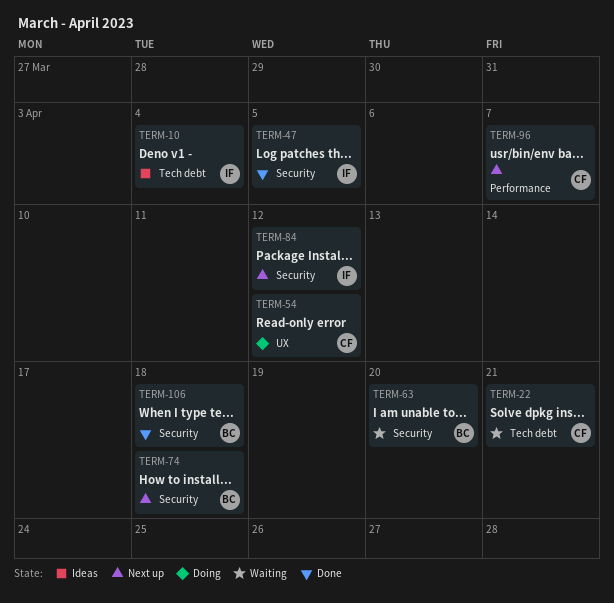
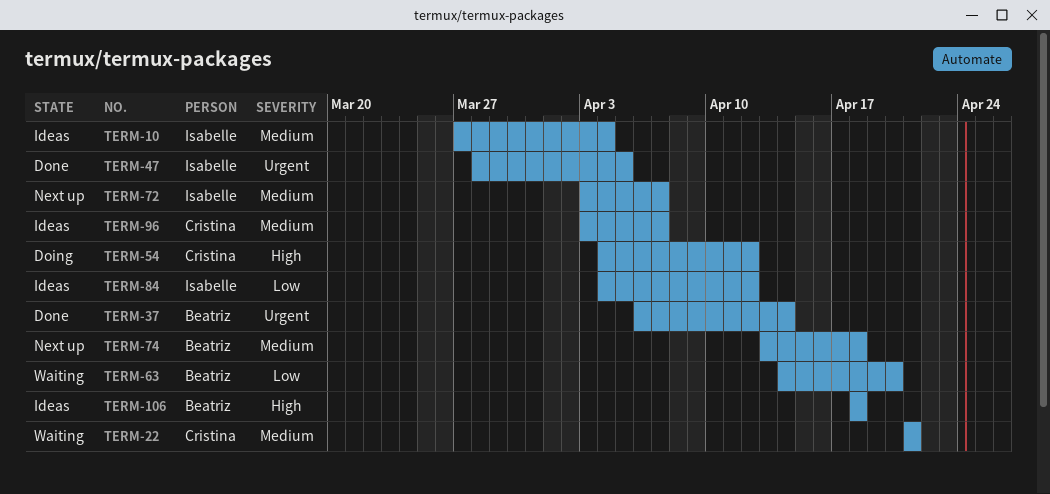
TERM-37: none -> present
TERM-72: none -> present
TERM-84, status: Next up -> Ideas
TERM-96, status: Next up -> Ideas
TERM-106, status: Done -> Ideas

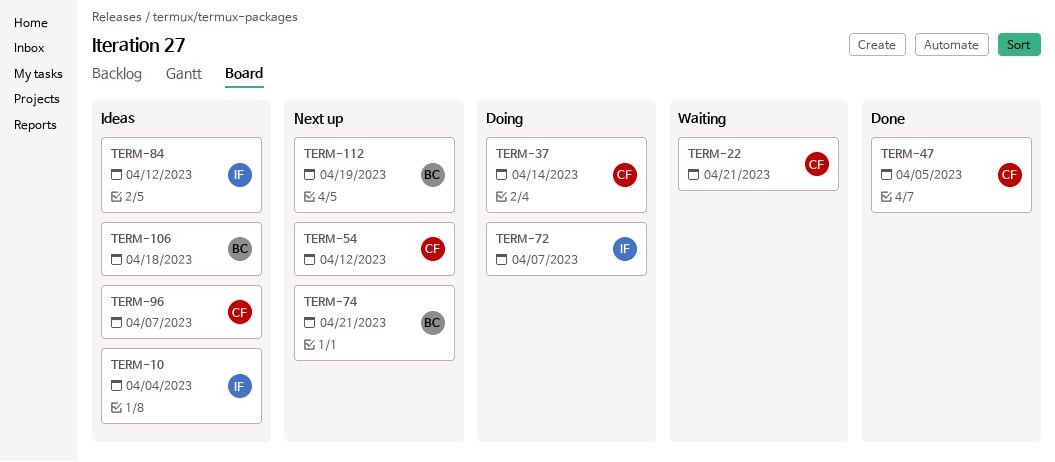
TERM-37, status: Done -> Doing
TERM-37, owner: Beatriz -> Cristina
TERM-47, owner: Isabelle -> Cristina
TERM-54, status: Doing -> Next up
TERM-63: present -> none
TERM-72, status: Next up -> Doing
TERM-74, due: Apr 18 -> Apr 21
TERM-112: none -> present

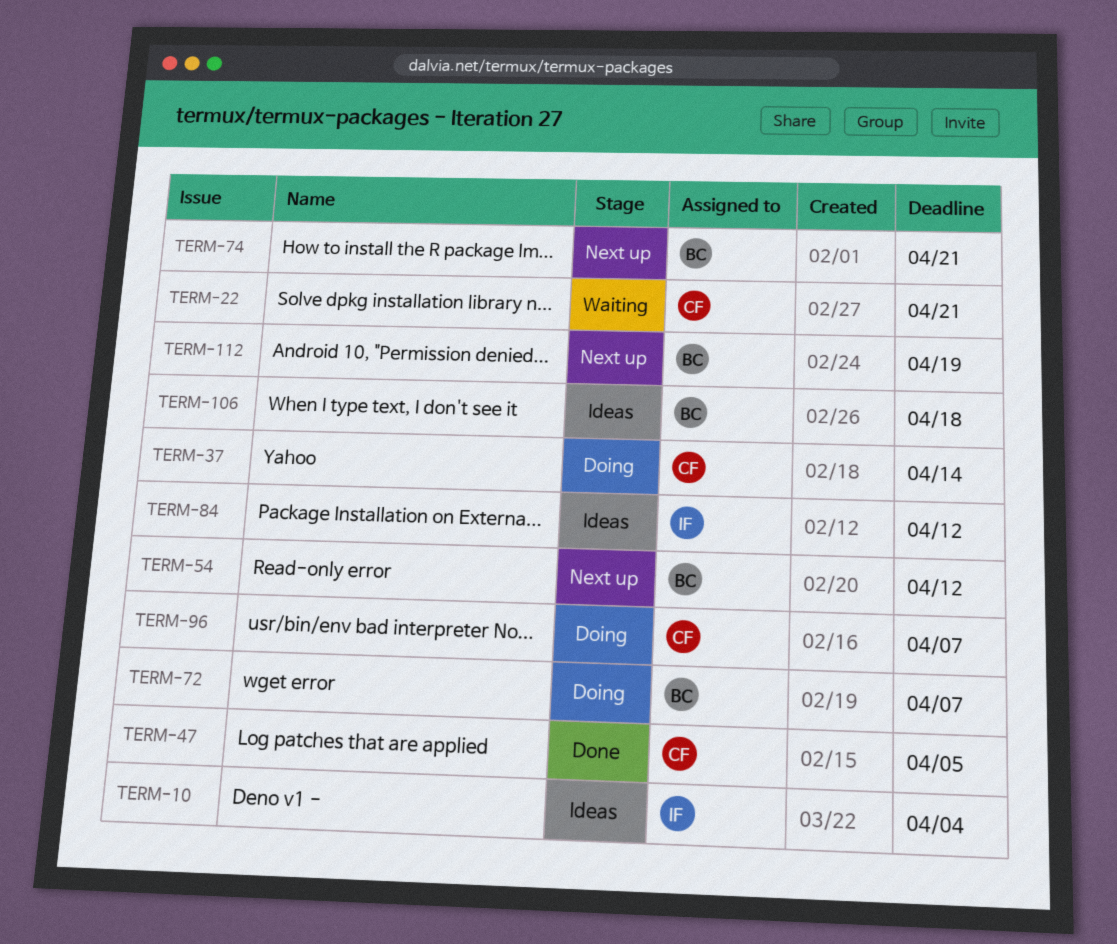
TERM-54, owner: CF -> BC
TERM-72, owner: IF -> BC
TERM-96, status: Ideas -> Doing

